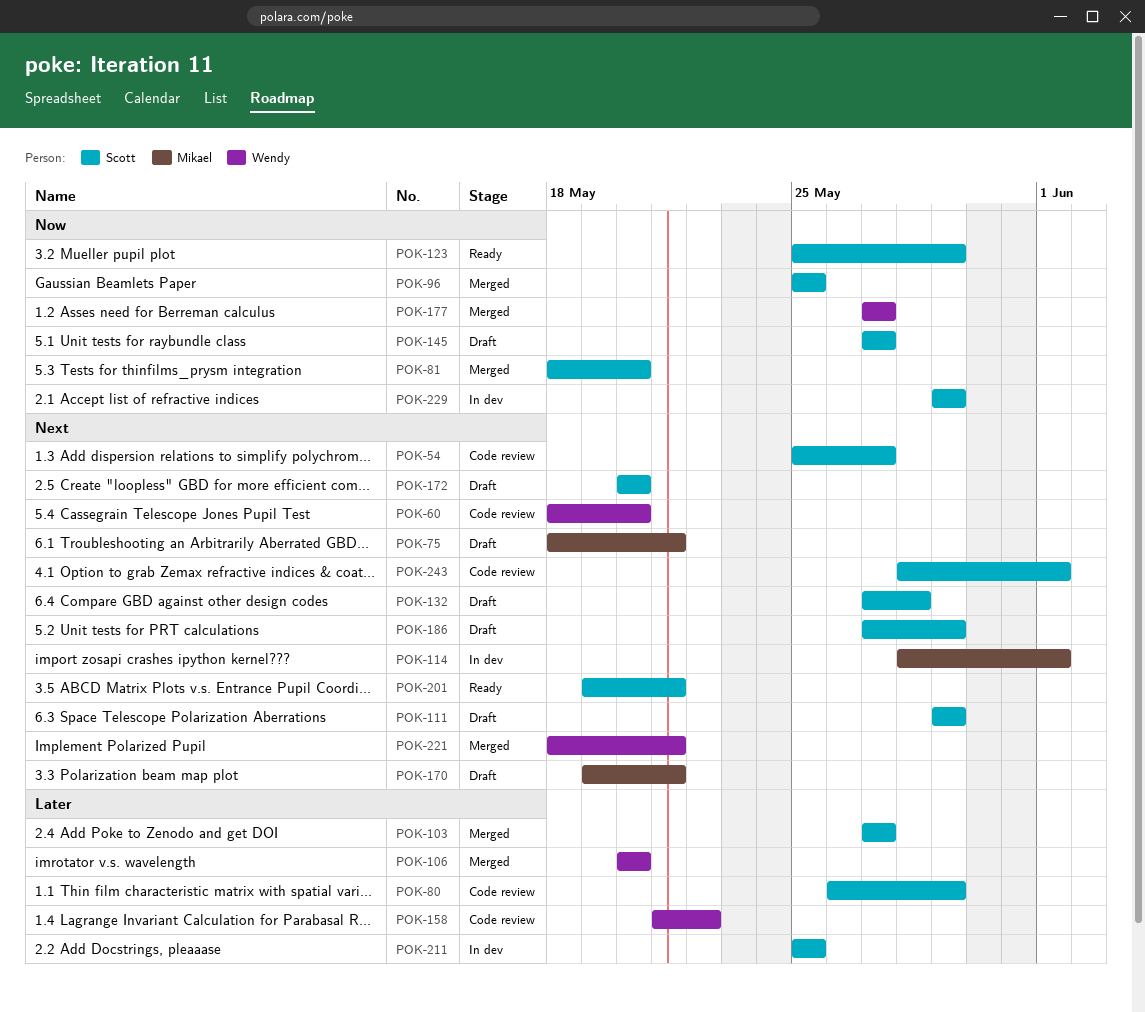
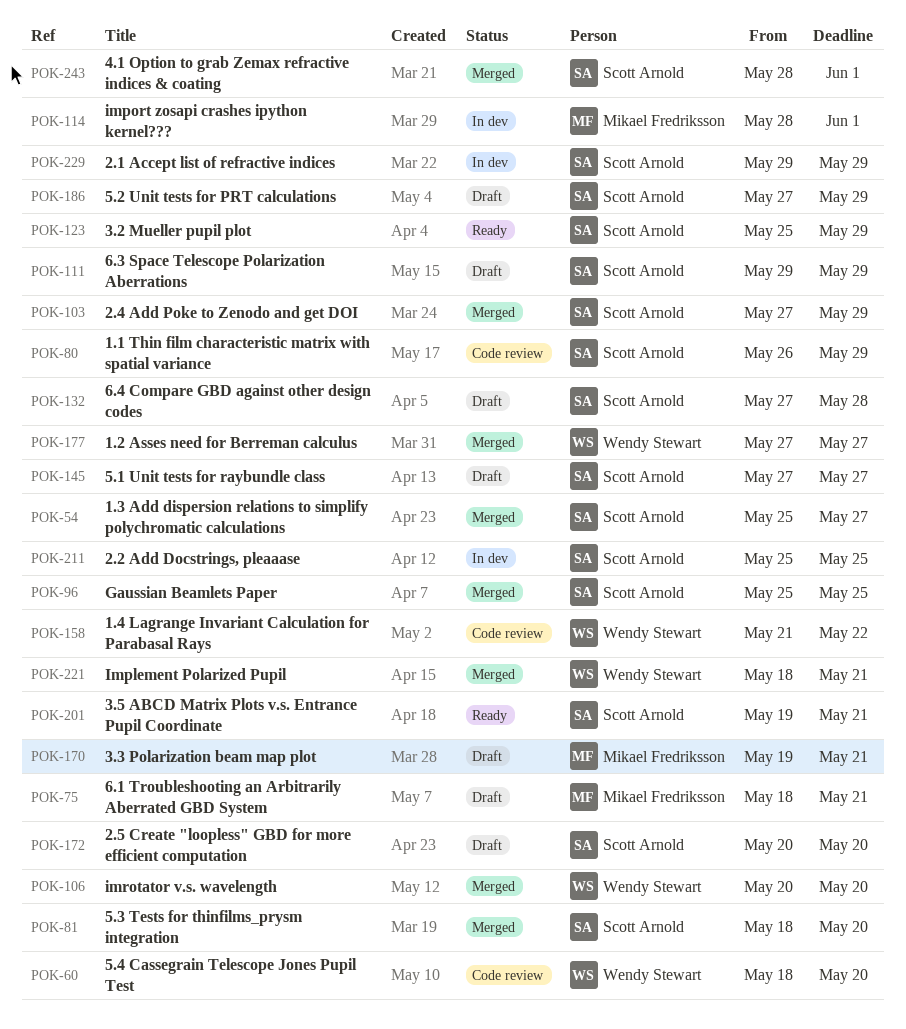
POK-54, status: Code review -> Merged
POK-103, due: May 27 -> May 29
POK-243, status: Code review -> Merged

